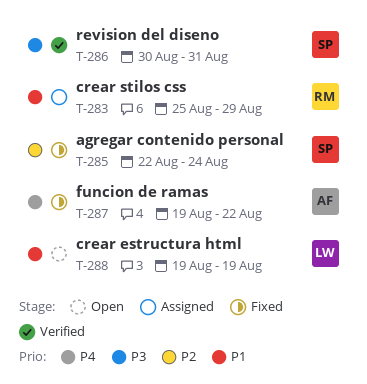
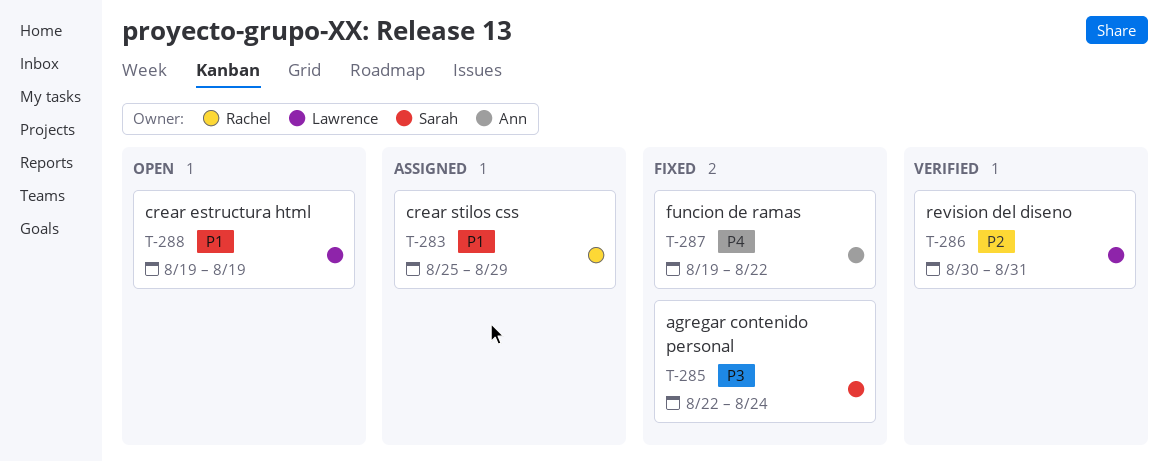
T-285, priority: P2 -> P3
T-286, owner: Sarah -> Lawrence
T-286, priority: P3 -> P2

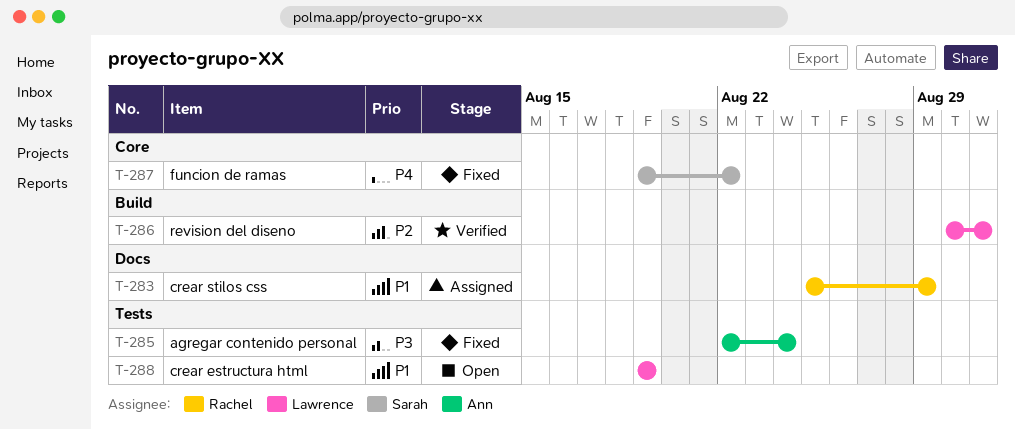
T-285, owner: Sarah -> Ann
T-287, owner: Ann -> Sarah

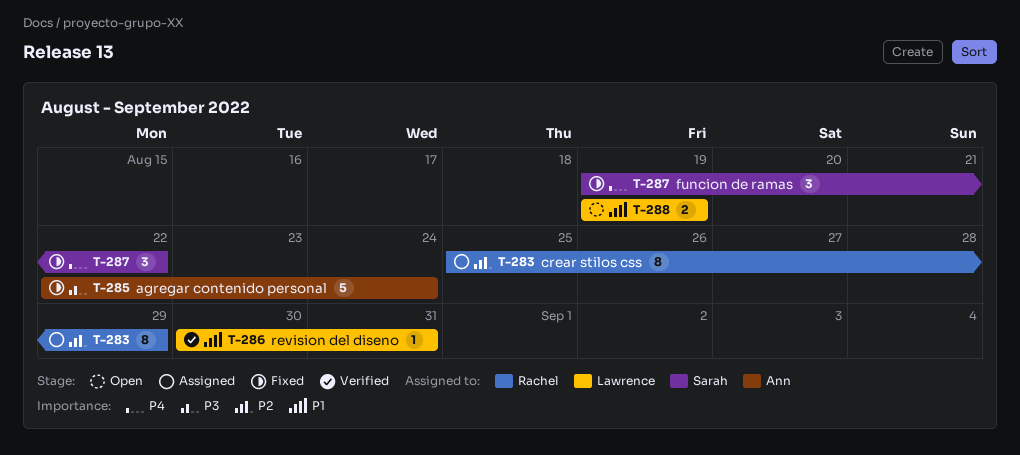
T-283, priority: P1 -> P2
T-286, priority: P2 -> P1

